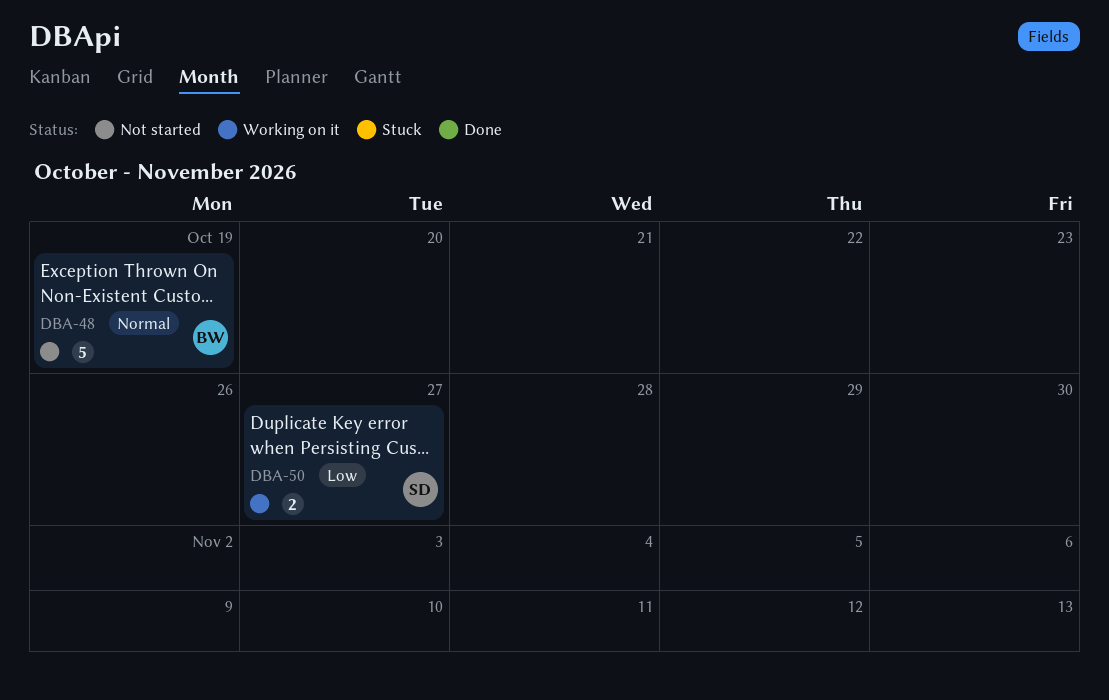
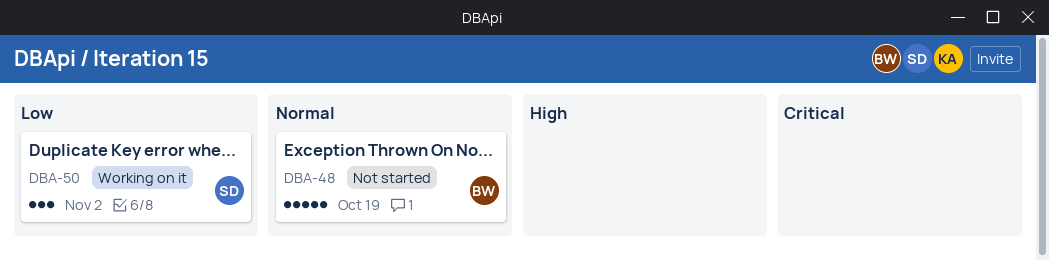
DBA-50, estimate: 2 -> 3
DBA-50, due: Oct 27 -> Nov 2

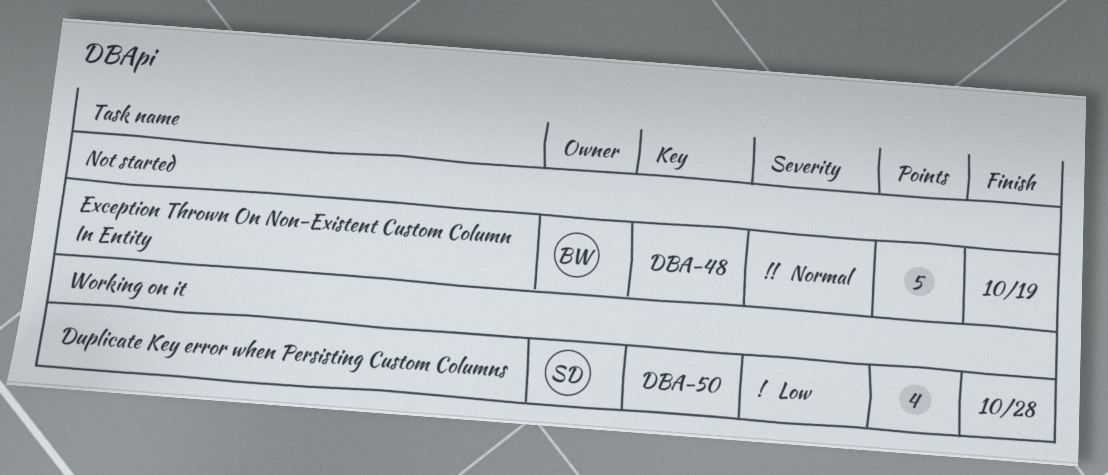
DBA-50, estimate: 3 -> 4
DBA-50, due: Nov 2 -> Oct 28

